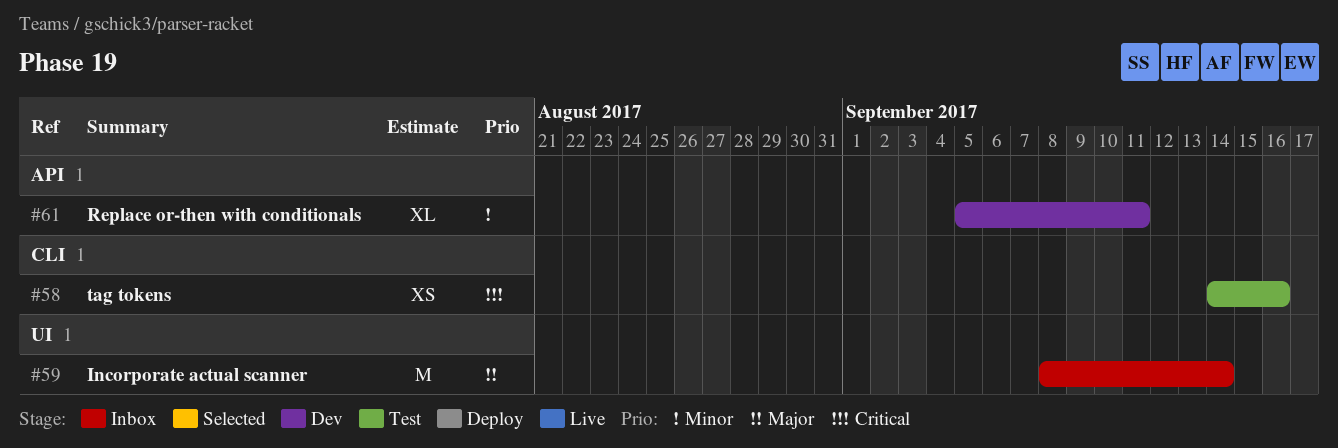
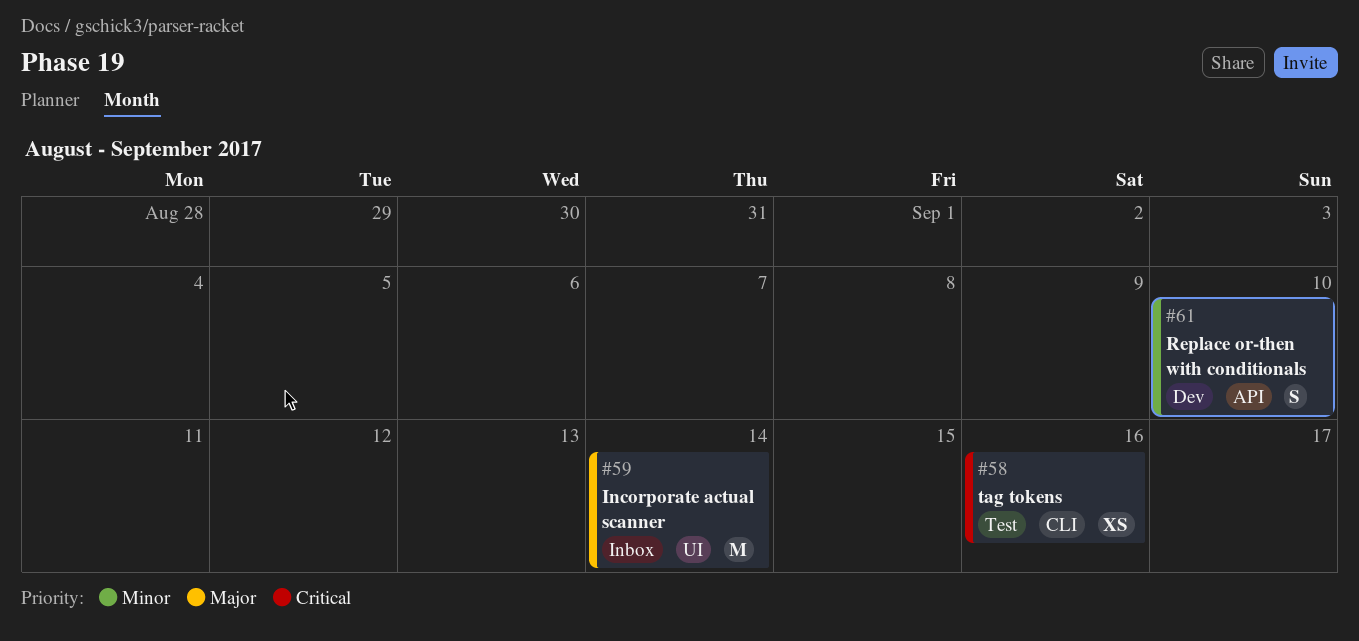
#61, estimate: XL -> S
#61, due: Sep 11 -> Sep 10

